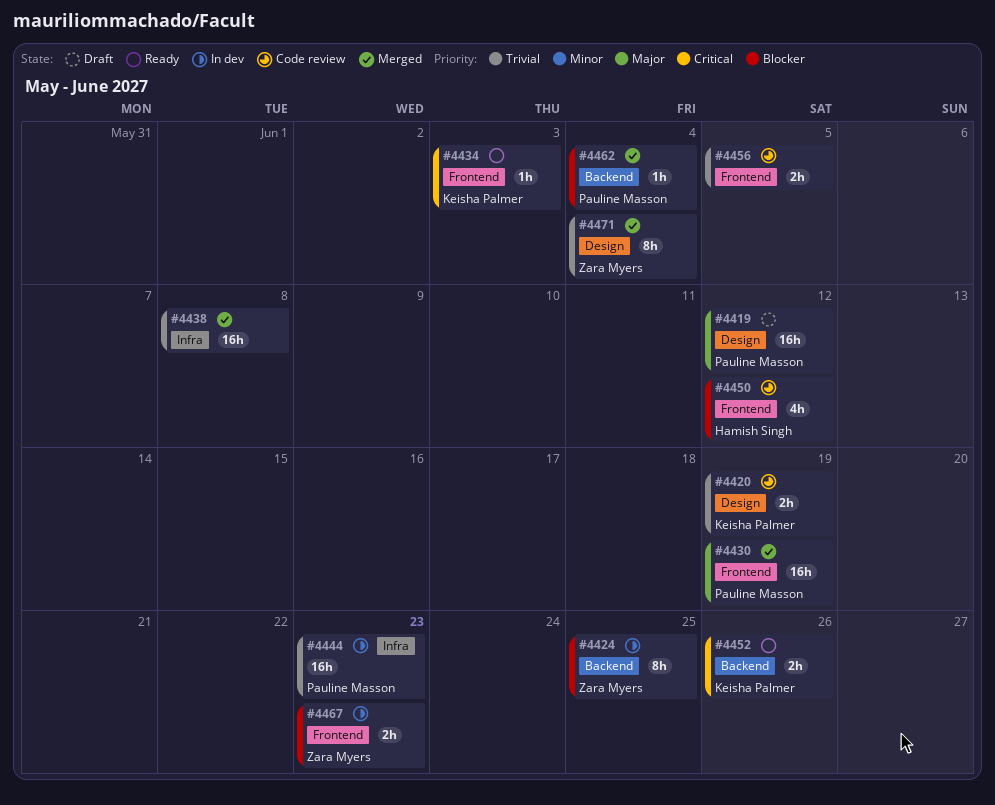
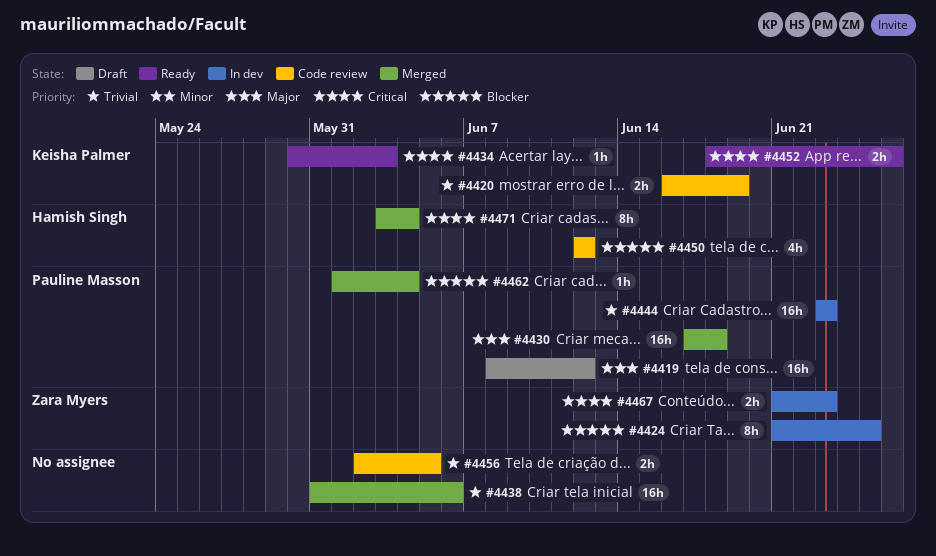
#4430, due: Jun 19 -> Jun 18
#4438, due: Jun 8 -> Jun 6
#4467, priority: Blocker -> Critical
#4471, owner: Zara Myers -> Hamish Singh
#4471, priority: Trivial -> Critical

